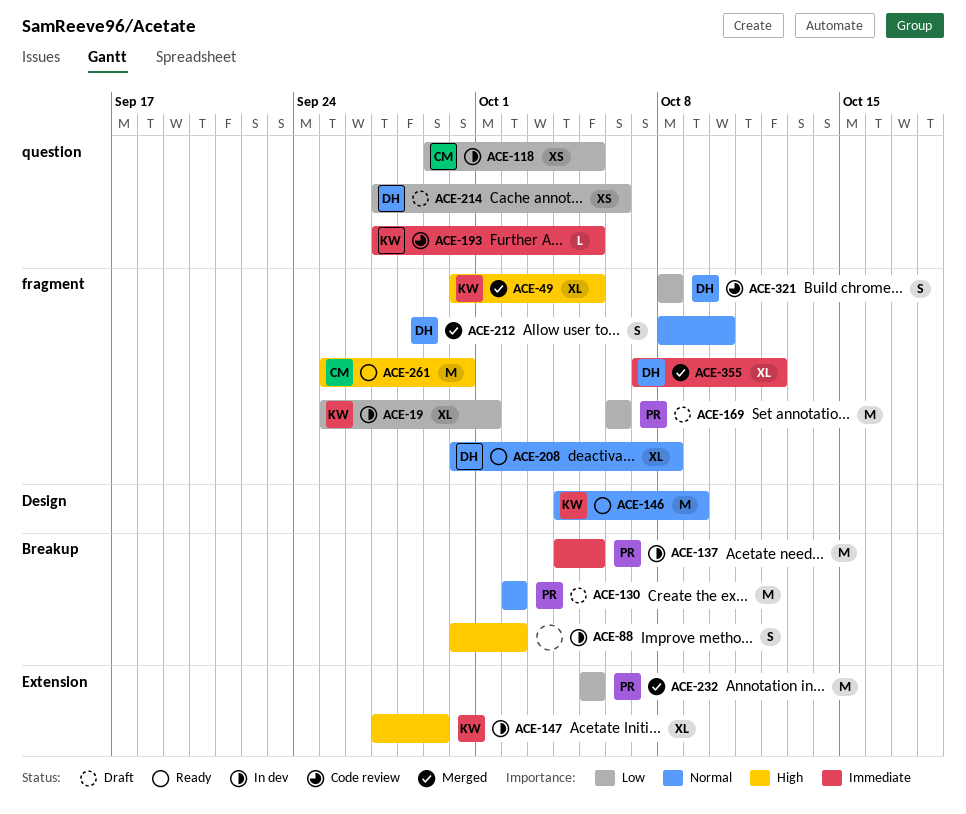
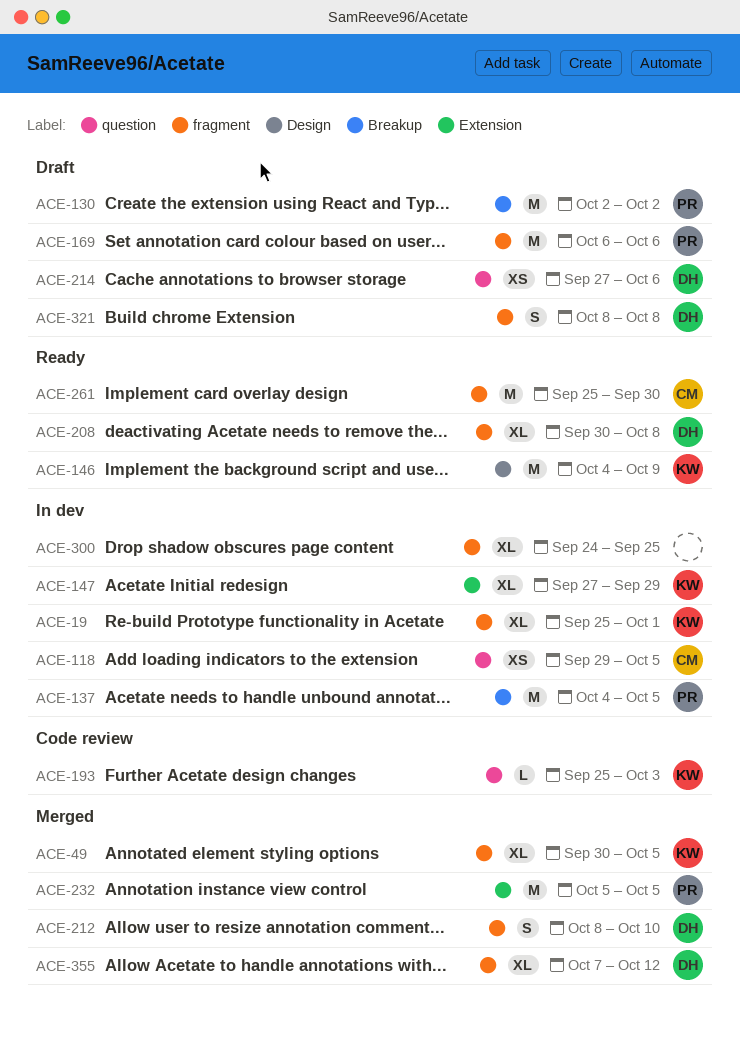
ACE-88: present -> none
ACE-193, start: Sep 27 -> Sep 25
ACE-193, due: Oct 5 -> Oct 3
ACE-300: none -> present
ACE-321, status: Code review -> Draft

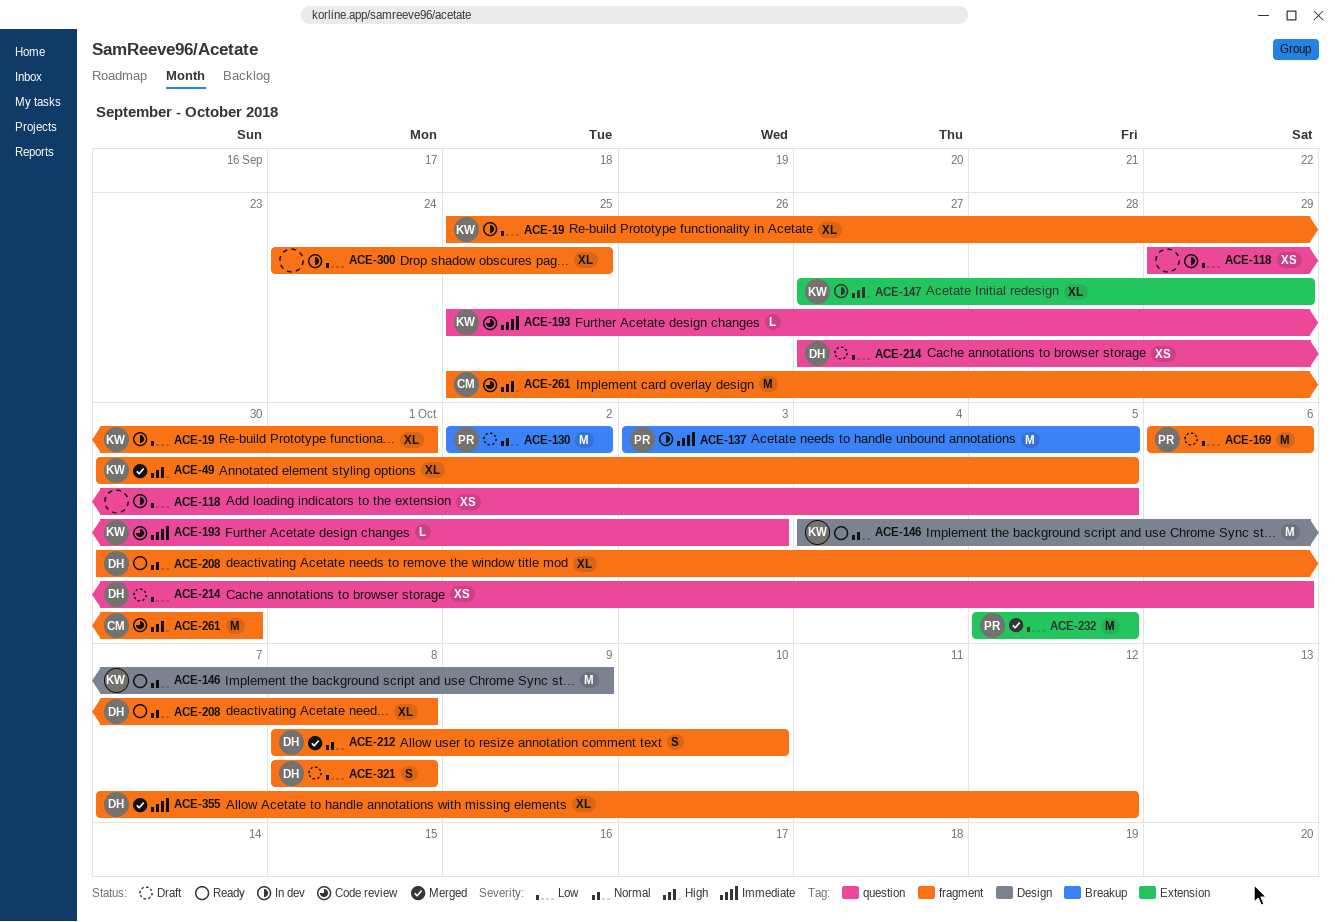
ACE-118, owner: CM -> none
ACE-137, start: Oct 4 -> Oct 3
ACE-261, status: Ready -> Code review

